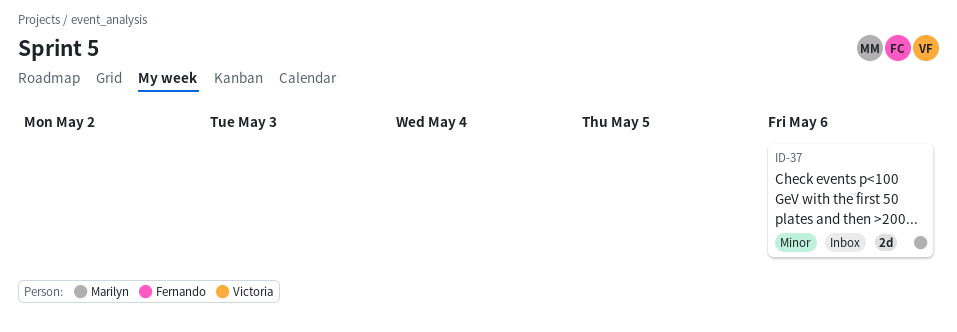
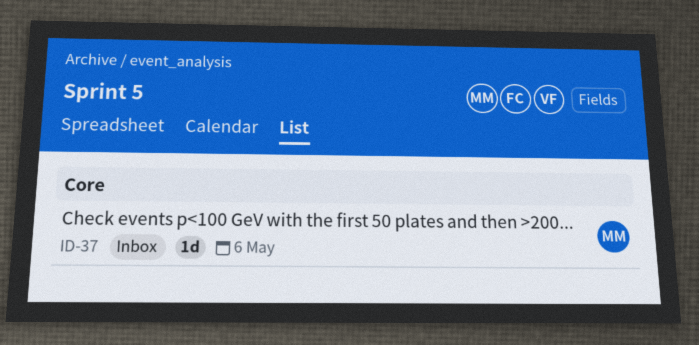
ID-37, estimate: 2d -> 1d

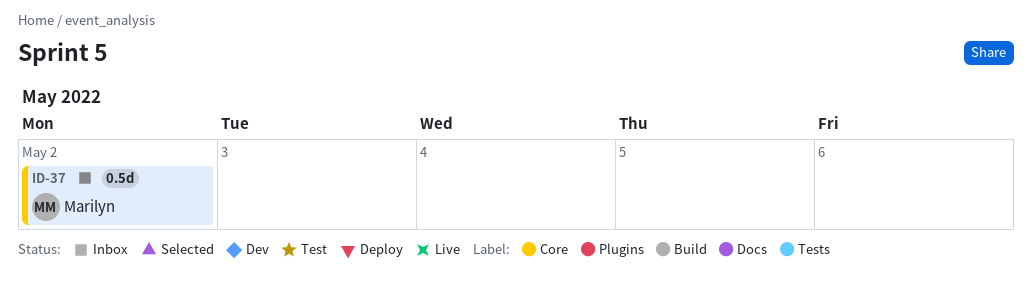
ID-37, estimate: 1d -> 0.5d
ID-37, due: May 6 -> May 2

